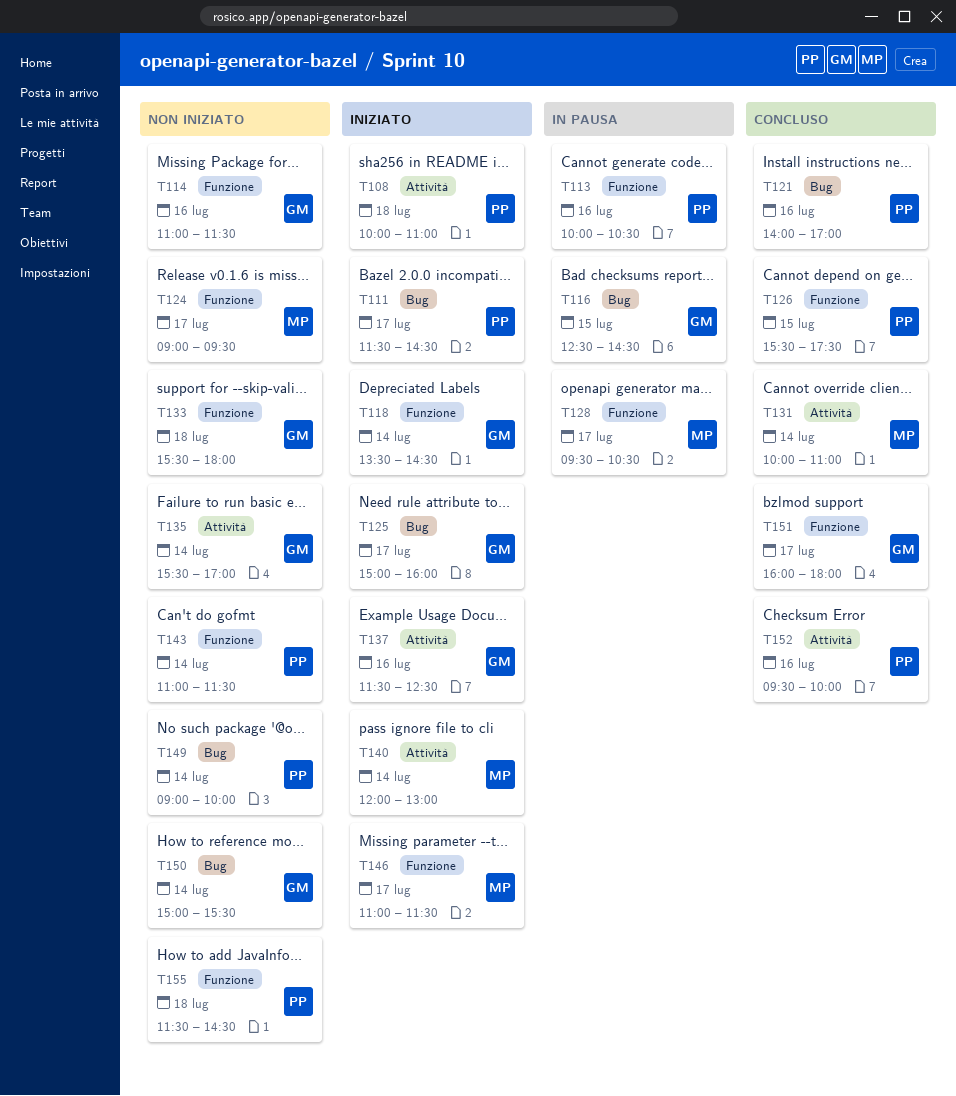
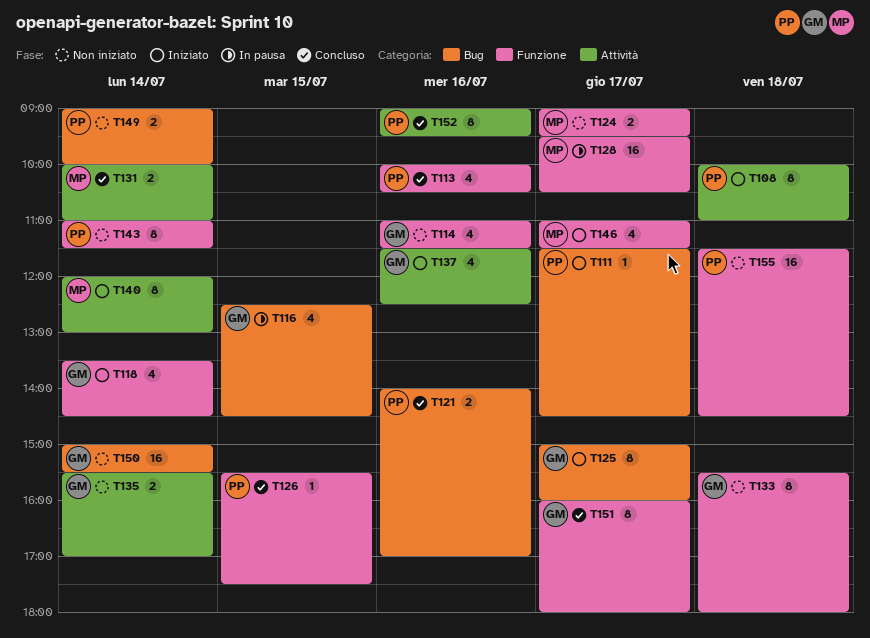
T113, status: In pausa -> Concluso
T152, begins: 09:30 -> 09:00
T152, ends: 10:00 -> 09:30

